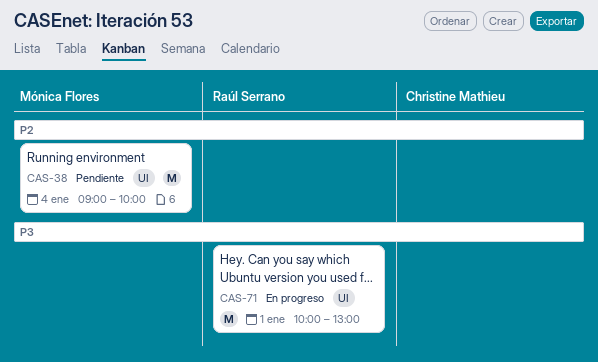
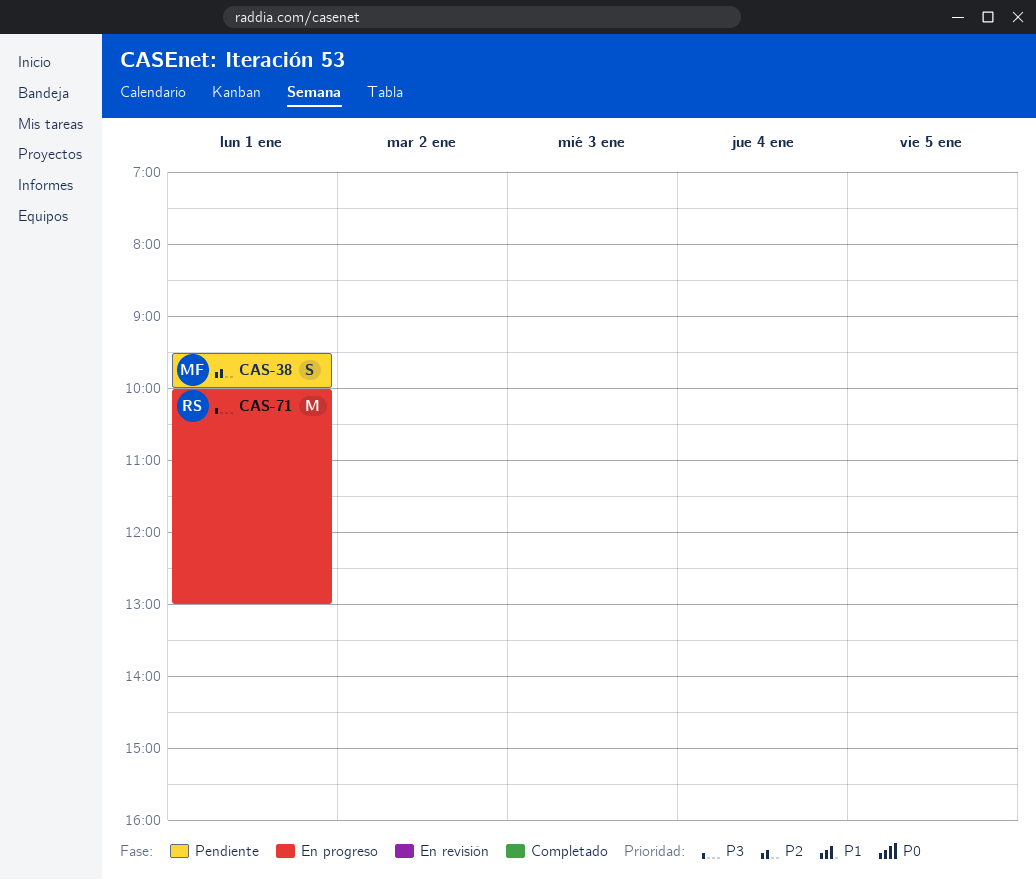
CAS-38, estimate: M -> S
CAS-38, day: Jan 4 -> Jan 1
CAS-38, begins: 09:00 -> 09:30

